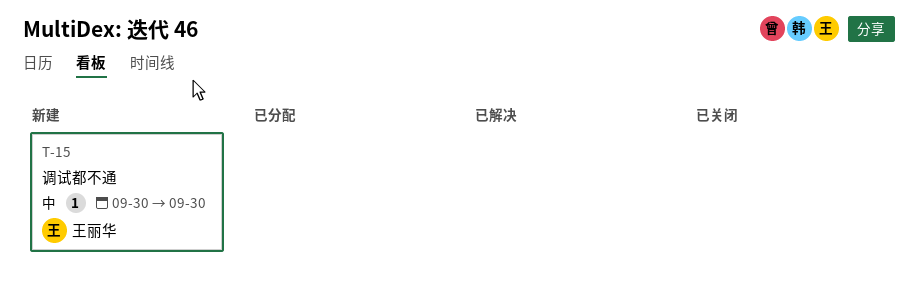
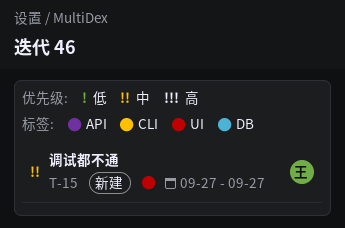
T-15, start: Sep 30 -> Sep 27
T-15, due: Sep 30 -> Sep 27

